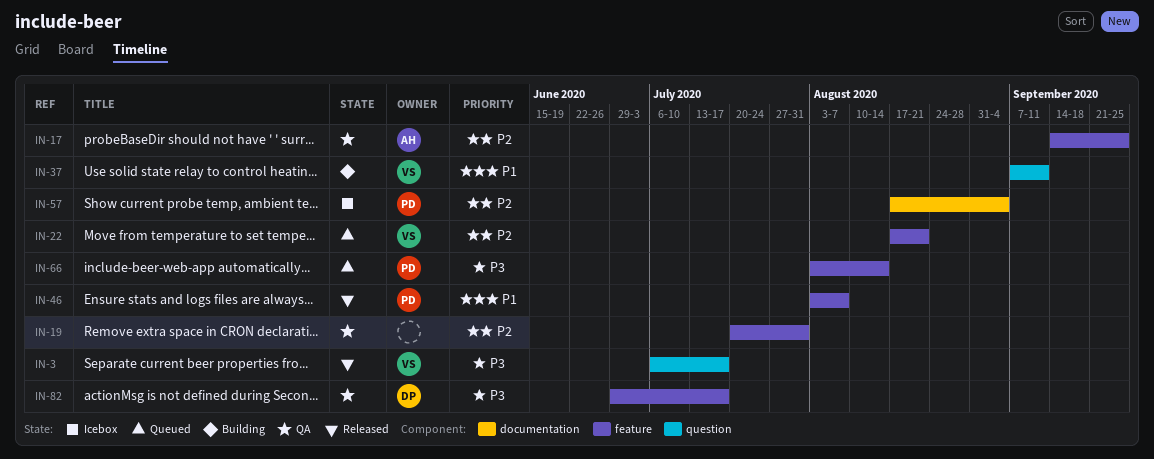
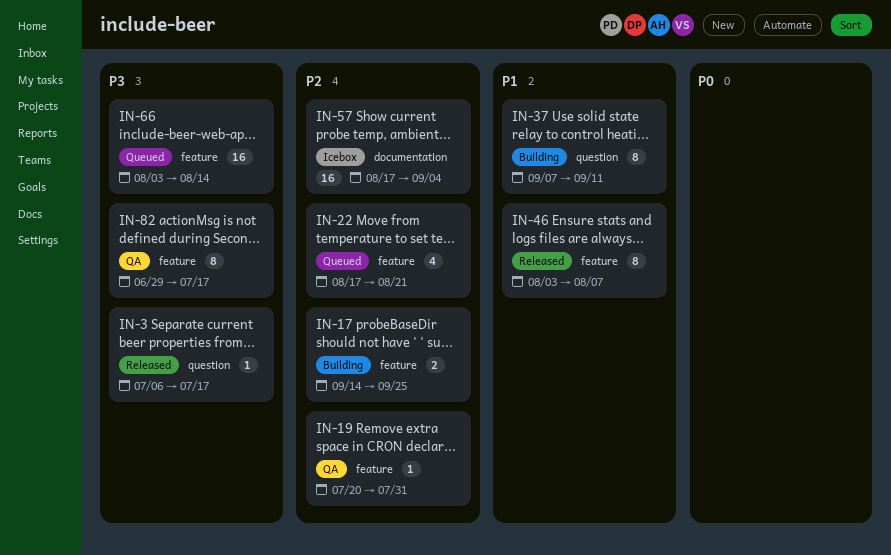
IN-17, status: QA -> Building

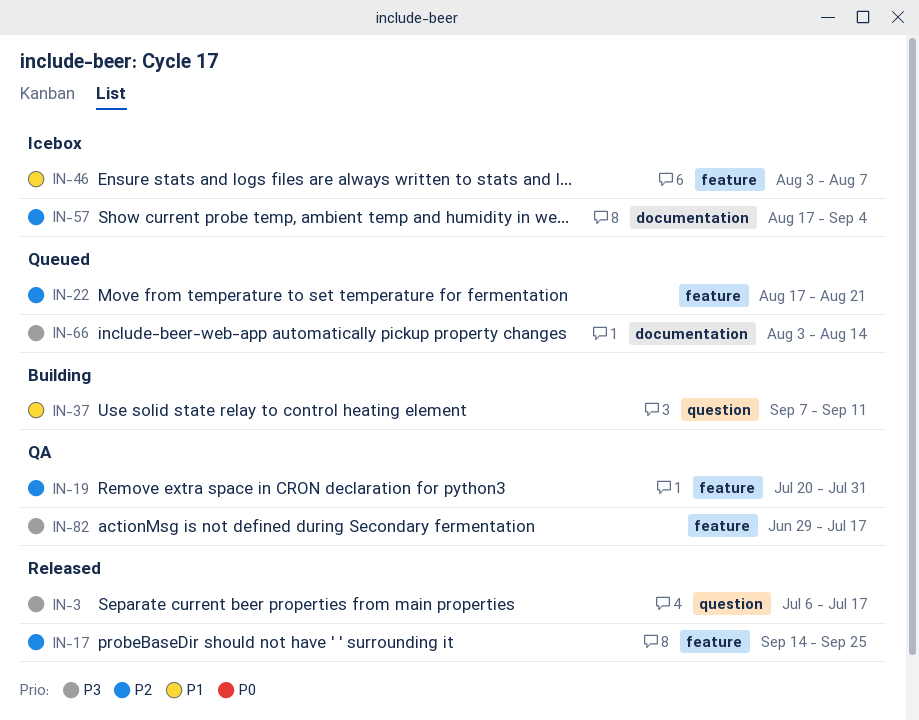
IN-17, status: Building -> Released
IN-46, status: Released -> Icebox
IN-66, label: feature -> documentation

